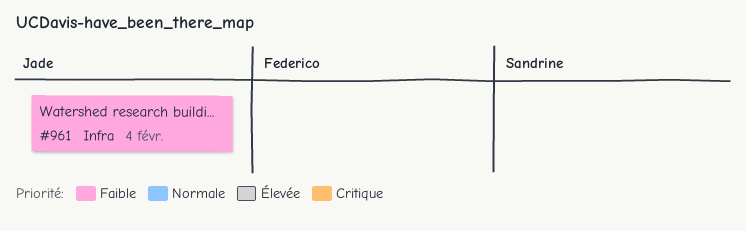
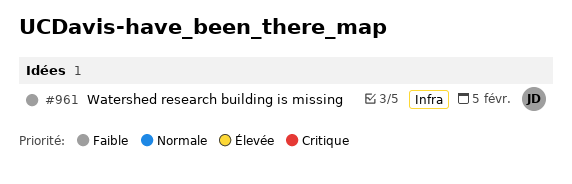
#961, due: Feb 4 -> Feb 5

